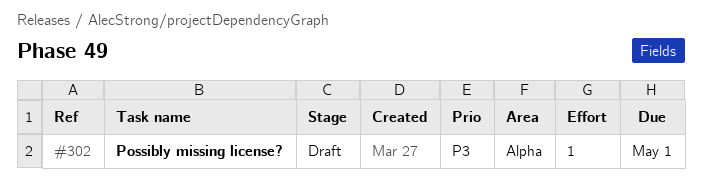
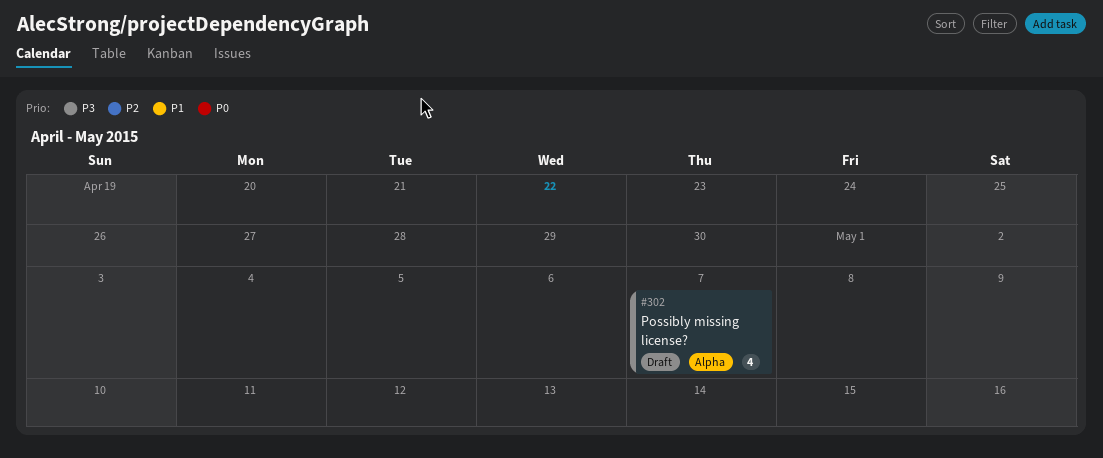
#302, estimate: 1 -> 4
#302, due: May 1 -> May 7

